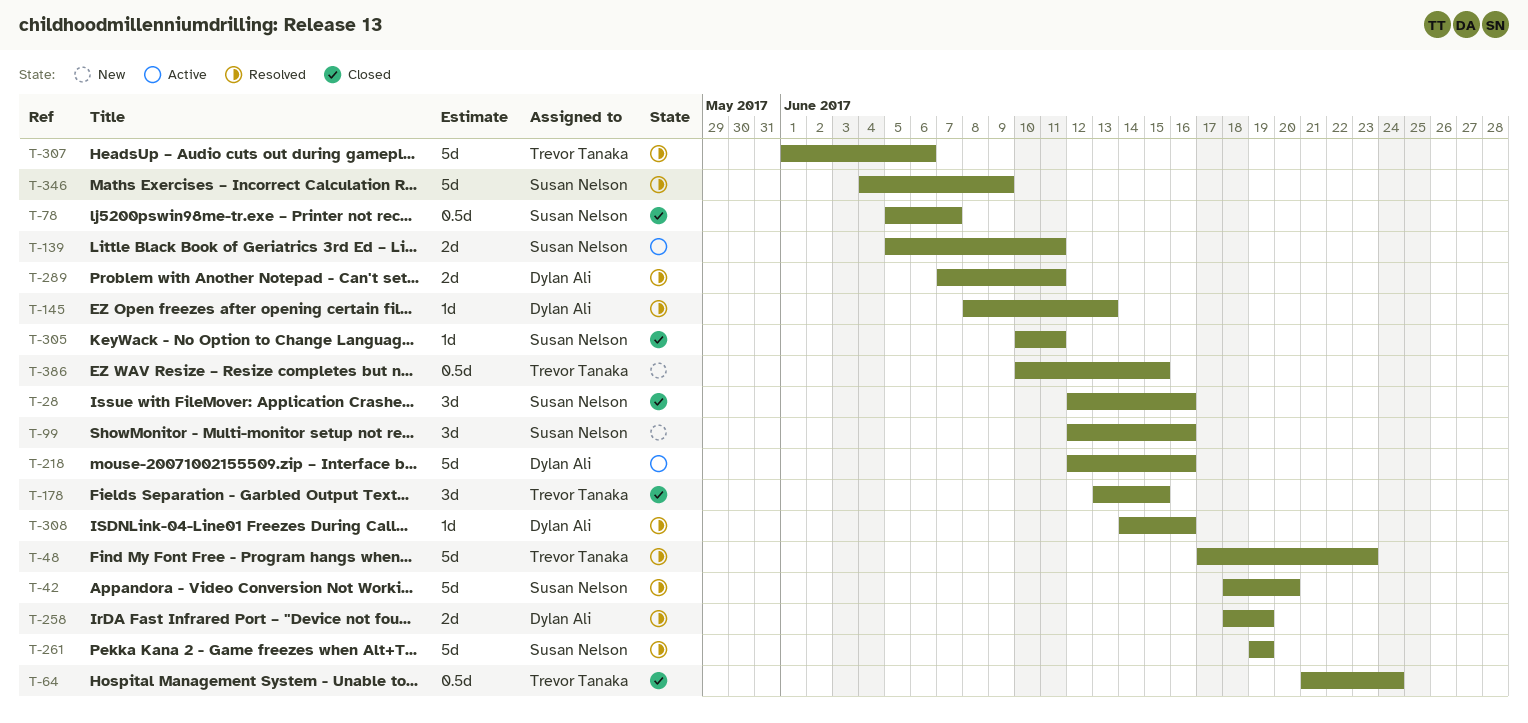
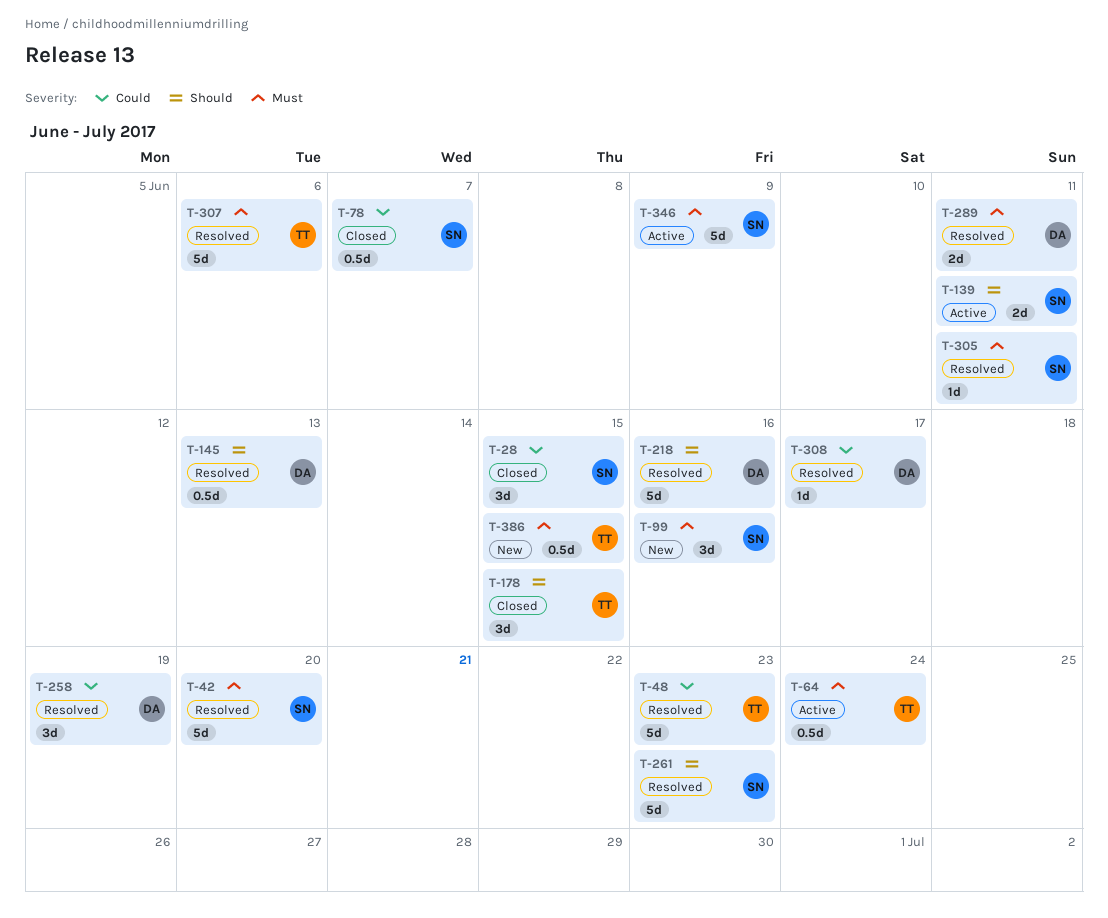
T-28, due: Jun 16 -> Jun 15
T-64, status: Closed -> Active
T-145, estimate: 1d -> 0.5d
T-218, status: Active -> Resolved
T-258, estimate: 2d -> 3d
T-261, due: Jun 19 -> Jun 23
T-305, status: Closed -> Resolved
T-308, due: Jun 16 -> Jun 17
T-346, status: Resolved -> Active

